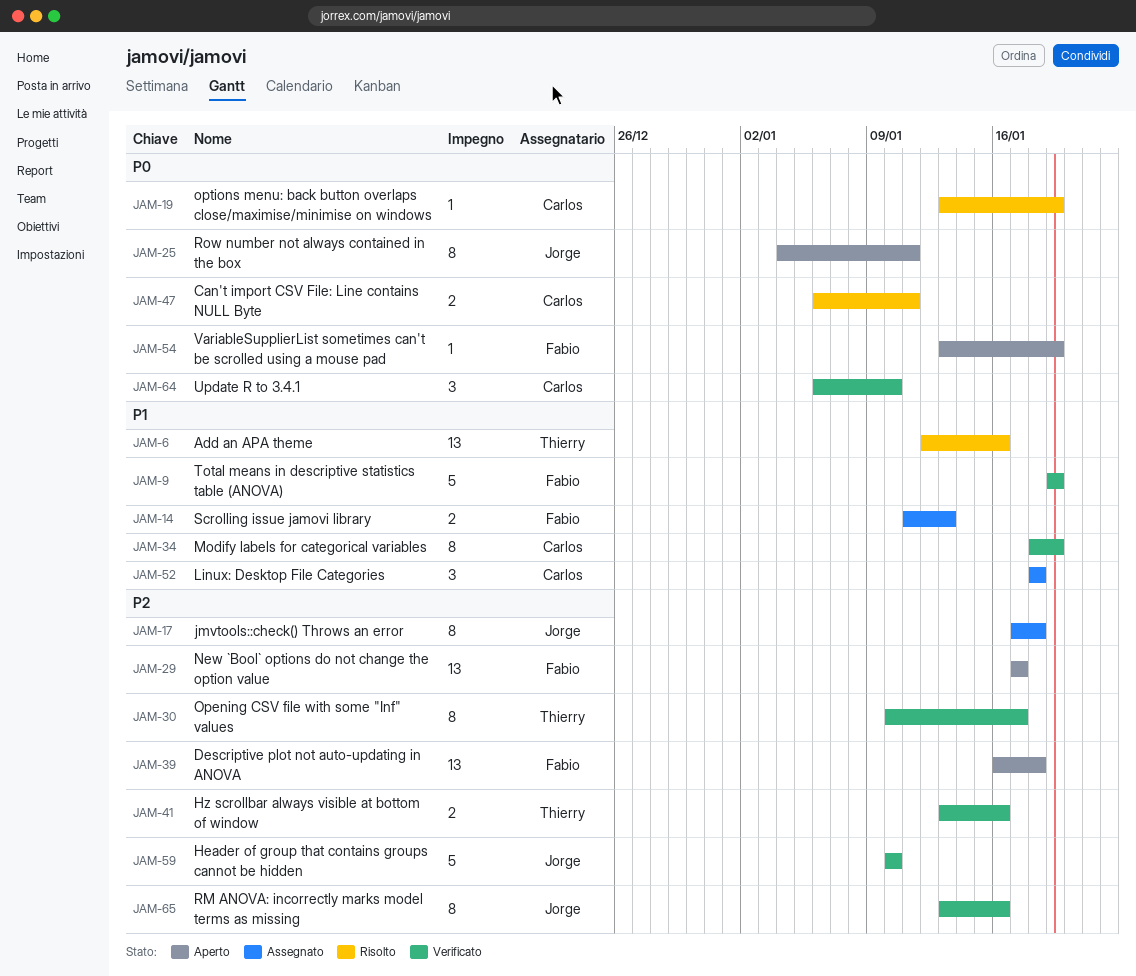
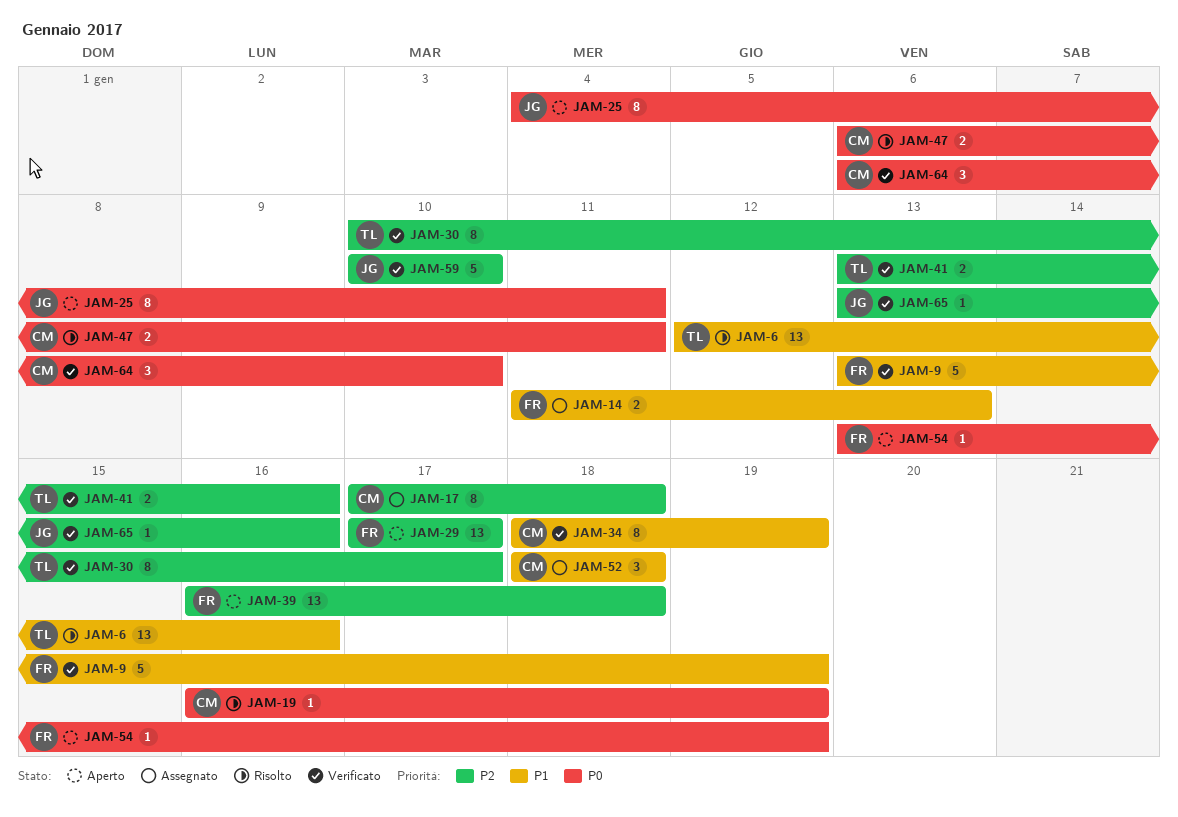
JAM-9, start: Jan 19 -> Jan 13
JAM-17, owner: Jorge -> Carlos
JAM-19, start: Jan 13 -> Jan 16
JAM-65, estimate: 8 -> 1

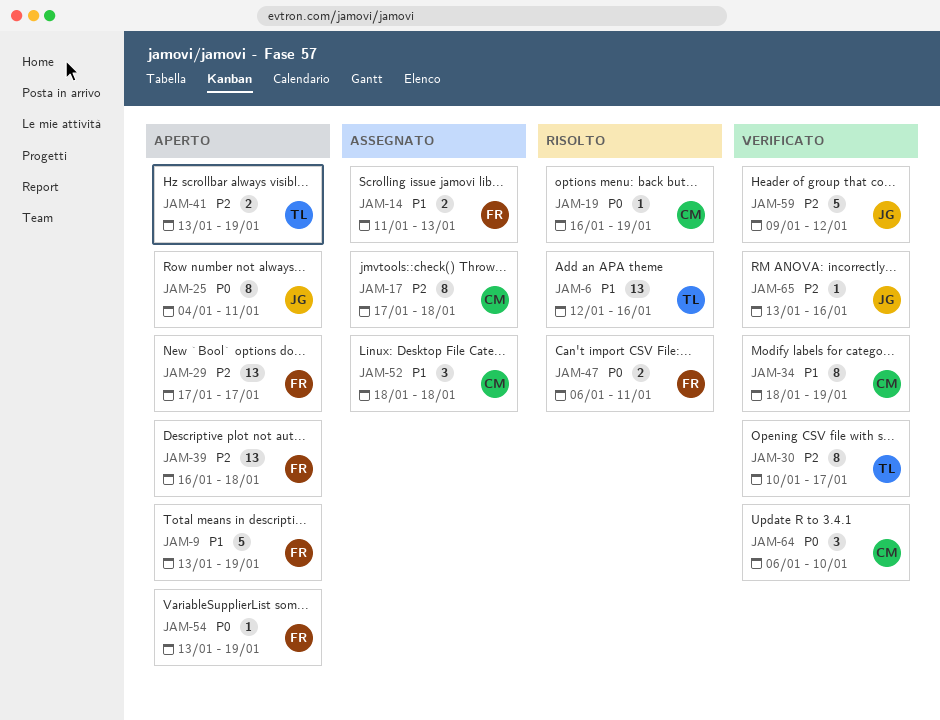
JAM-9, status: Verificato -> Aperto
JAM-41, status: Verificato -> Aperto
JAM-41, due: Jan 16 -> Jan 19
JAM-47, owner: CM -> FR
JAM-59, start: Jan 10 -> Jan 9
JAM-59, due: Jan 10 -> Jan 12

